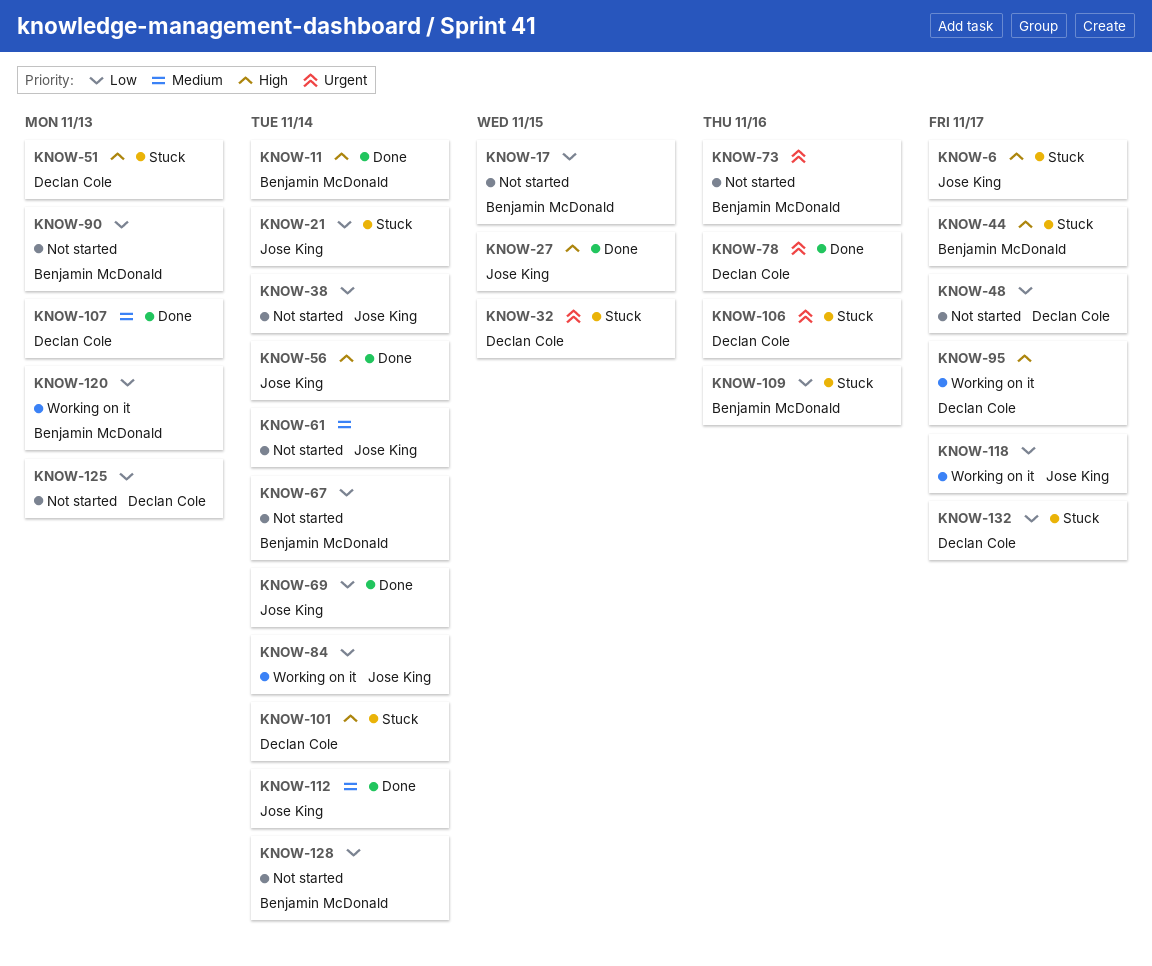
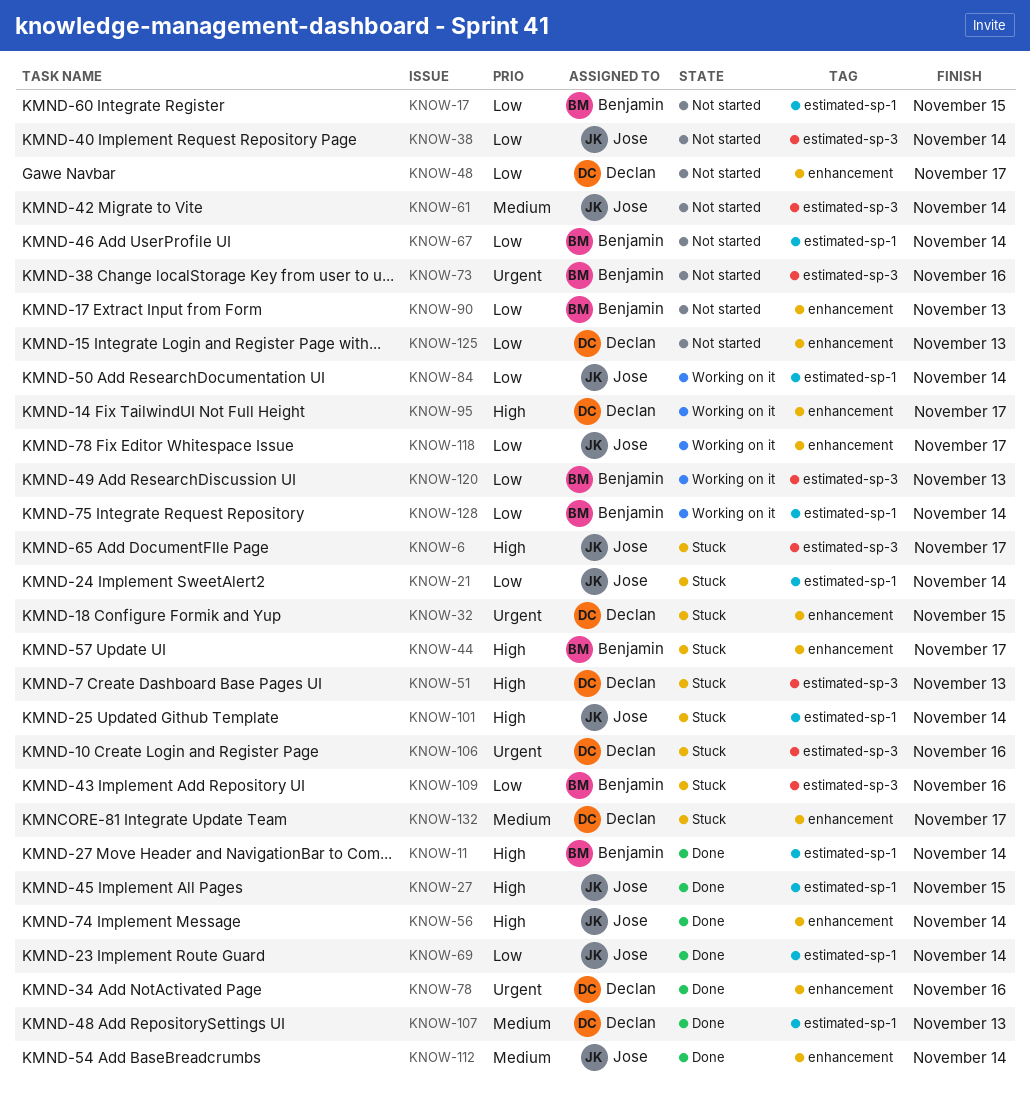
KNOW-101, owner: Declan Cole -> Jose King
KNOW-128, status: Not started -> Working on it
KNOW-132, priority: Low -> Medium

